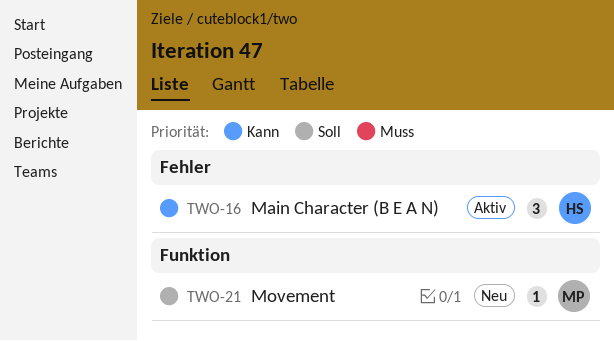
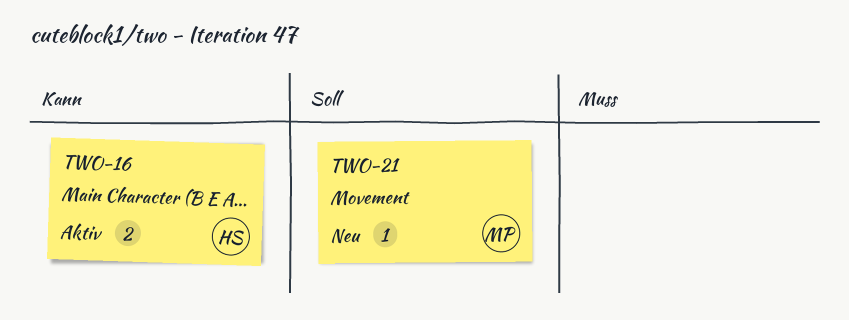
TWO-16, estimate: 3 -> 2

